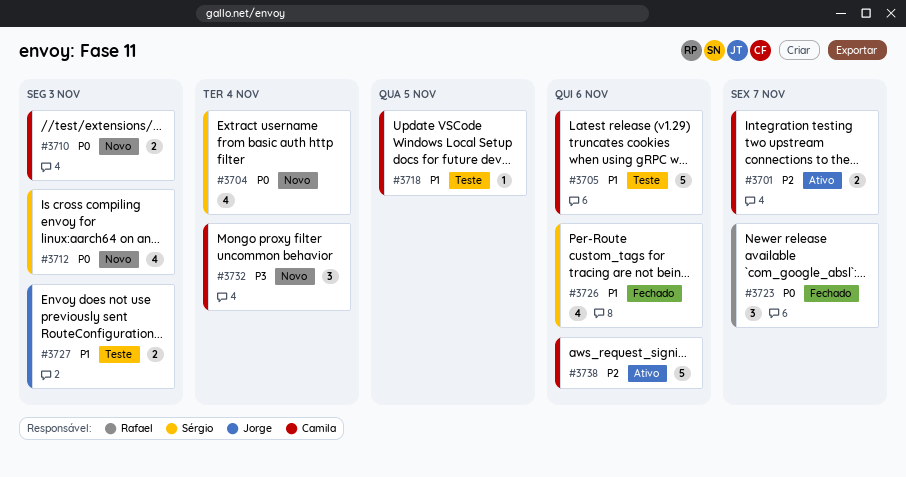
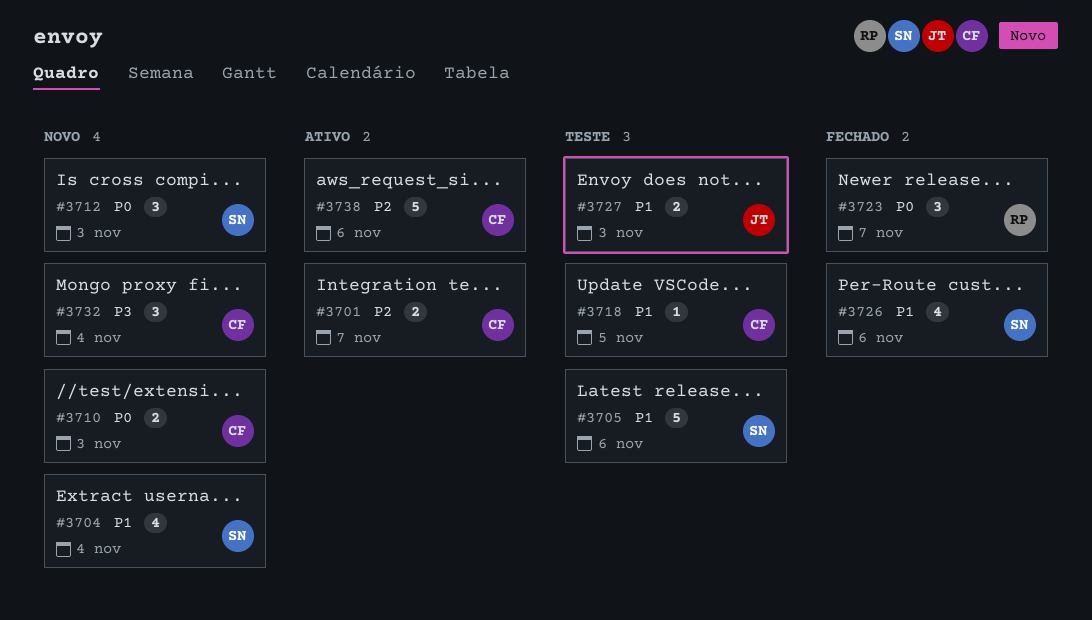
#3704, priority: P0 -> P1
#3705, owner: Camila -> Sérgio
#3712, estimate: 4 -> 3

